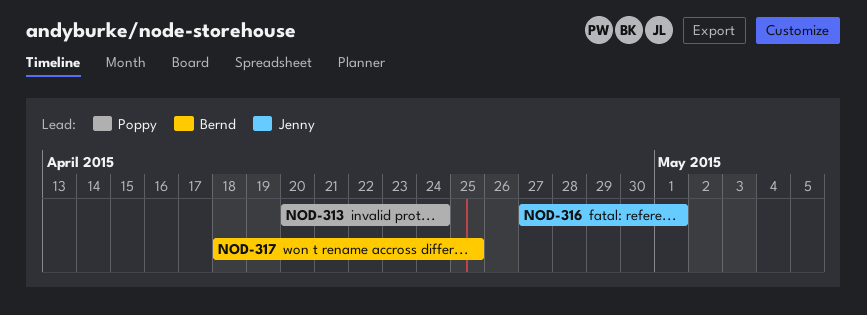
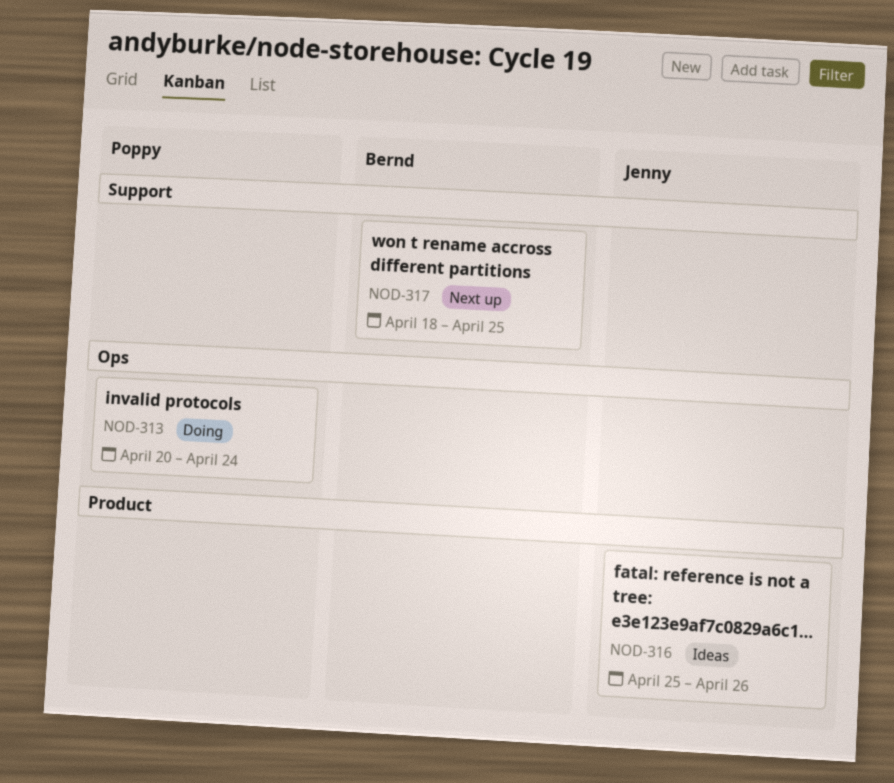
NOD-316, start: Apr 27 -> Apr 25
NOD-316, due: May 1 -> Apr 26

